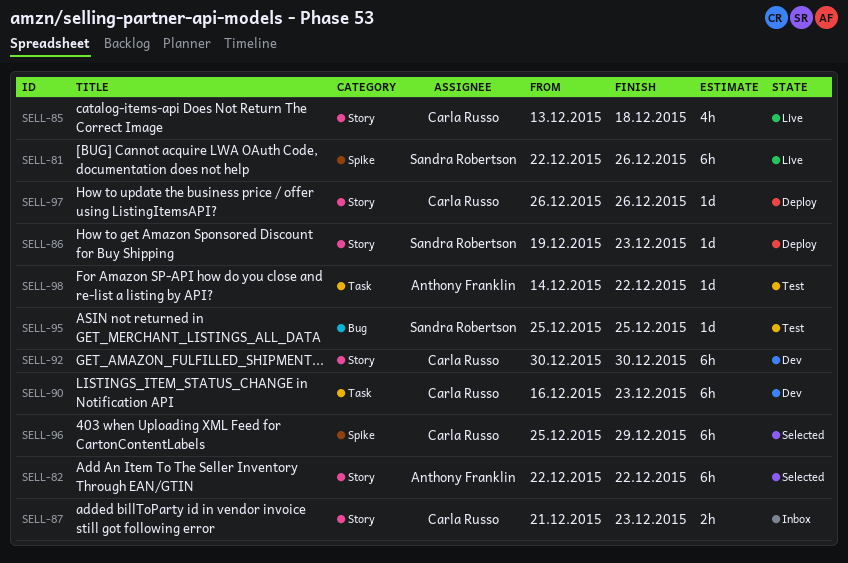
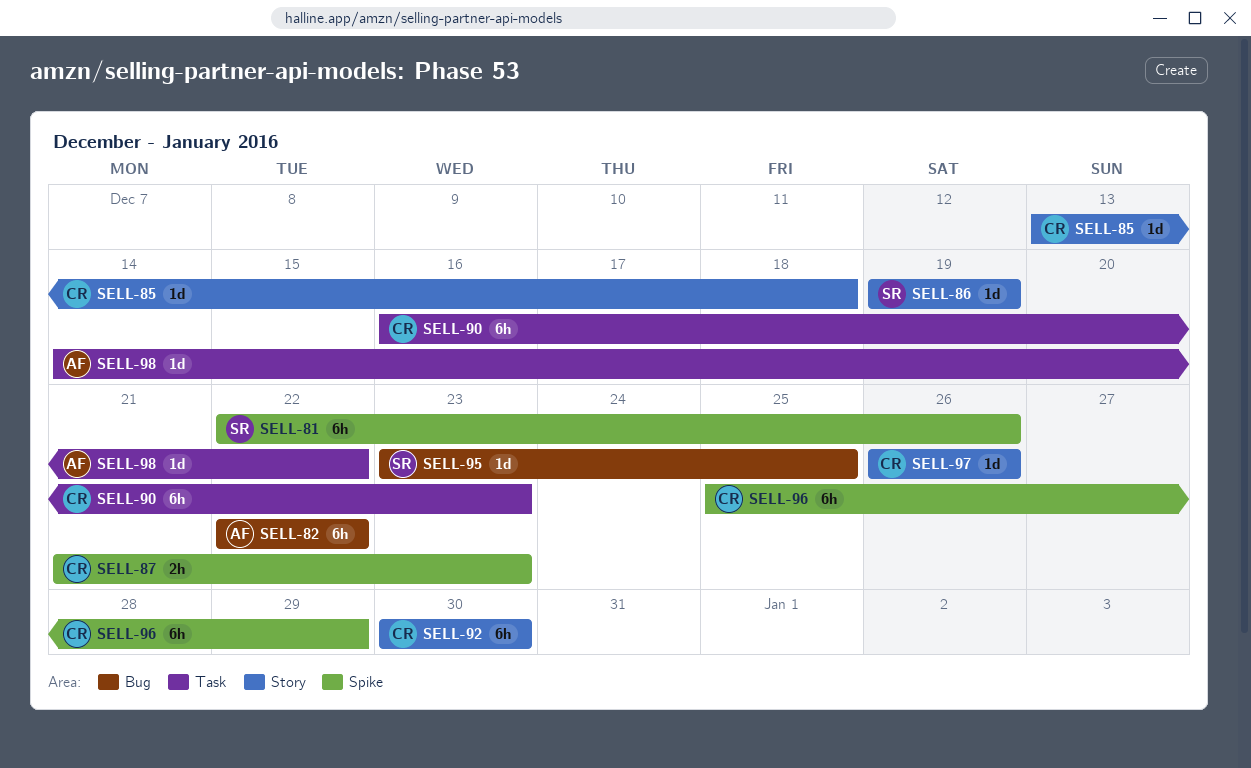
SELL-82, label: Story -> Bug
SELL-85, estimate: 4h -> 1d
SELL-86, due: Dec 23 -> Dec 19
SELL-87, label: Story -> Spike
SELL-95, start: Dec 25 -> Dec 23

